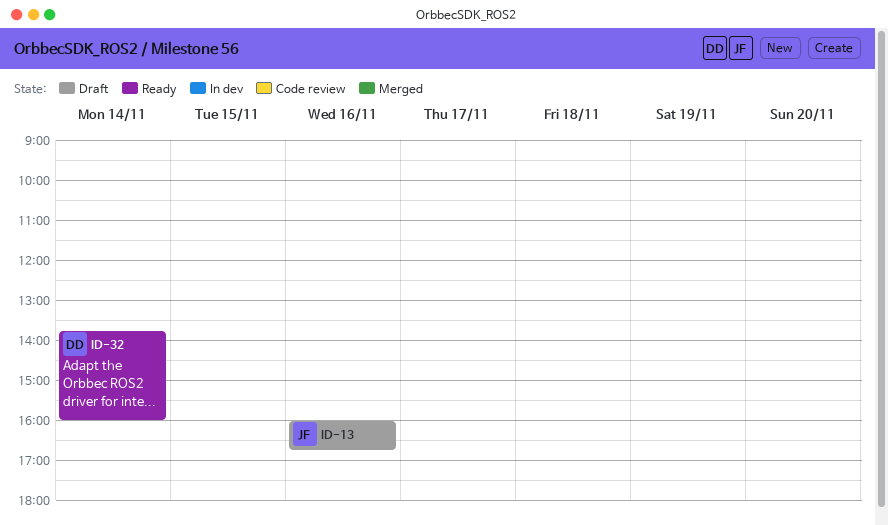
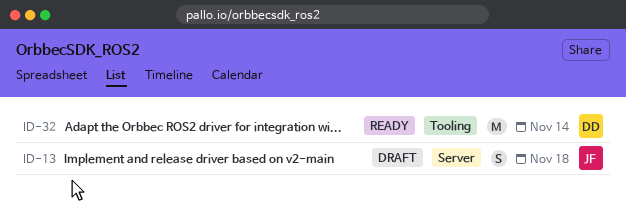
ID-13, day: Nov 16 -> Nov 18

